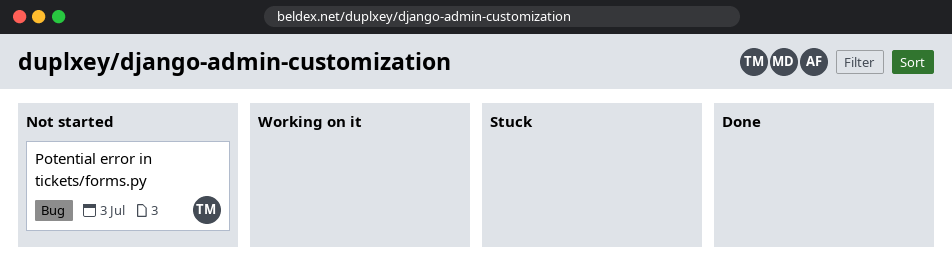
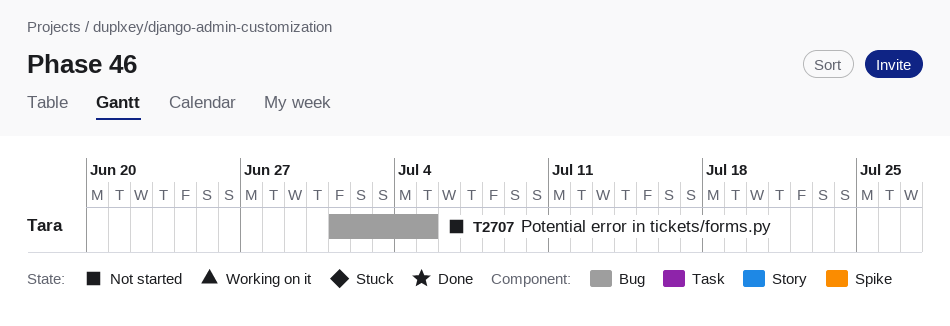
Potential error in tickets/forms.py, due: Jul 3 -> Jul 5

